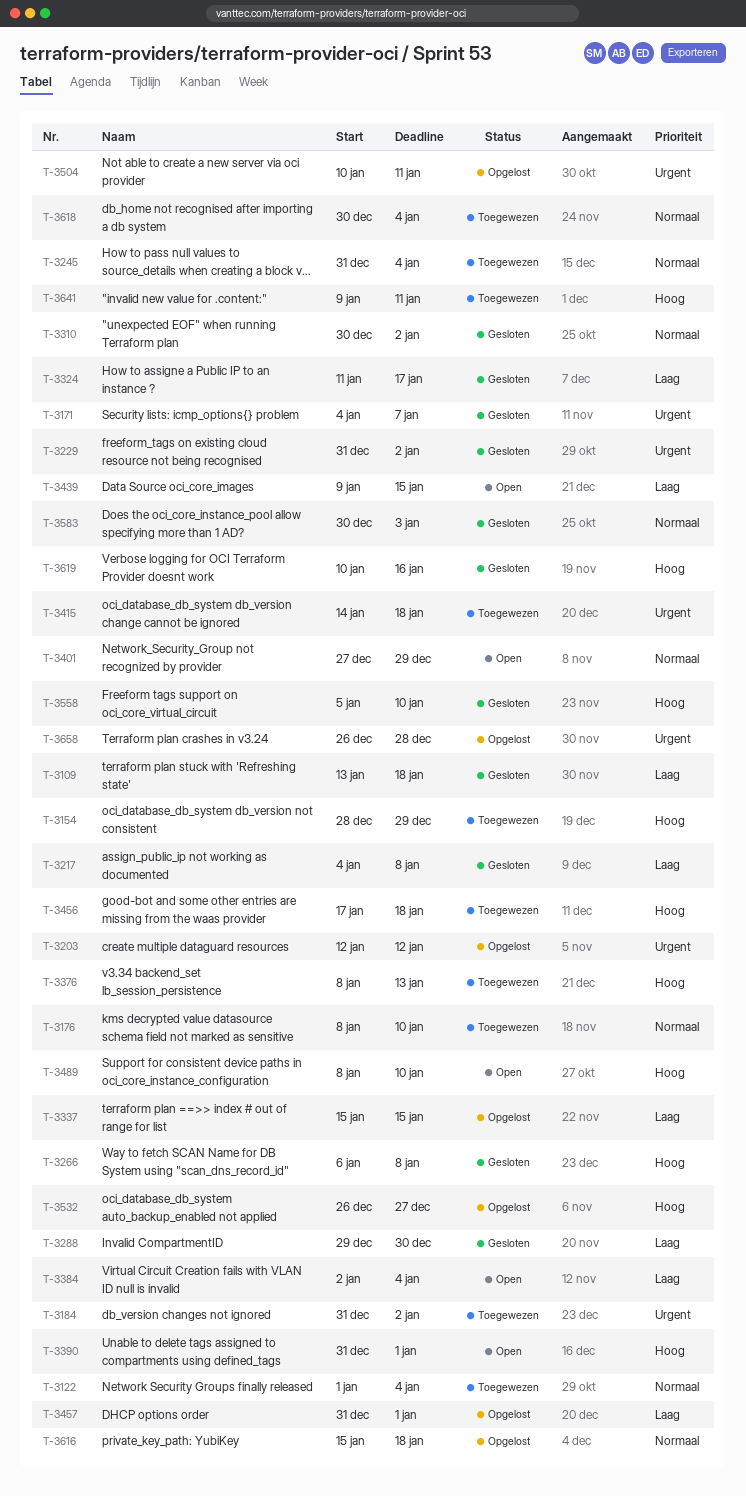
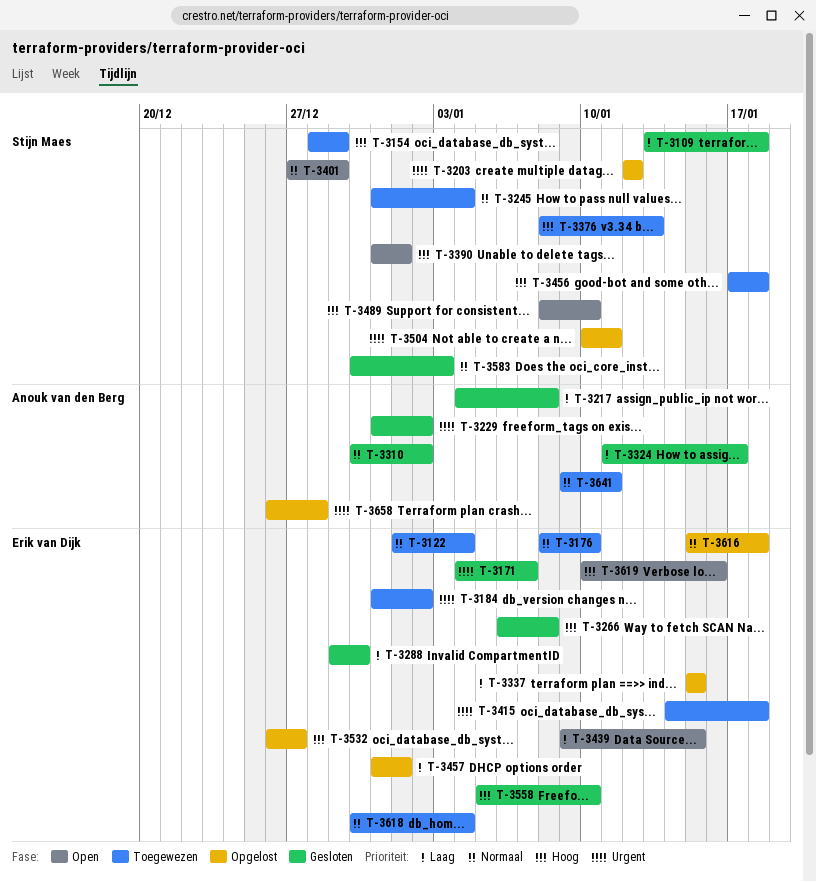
T-3384: present -> none
T-3619, status: Gesloten -> Open
T-3641, priority: Hoog -> Normaal

